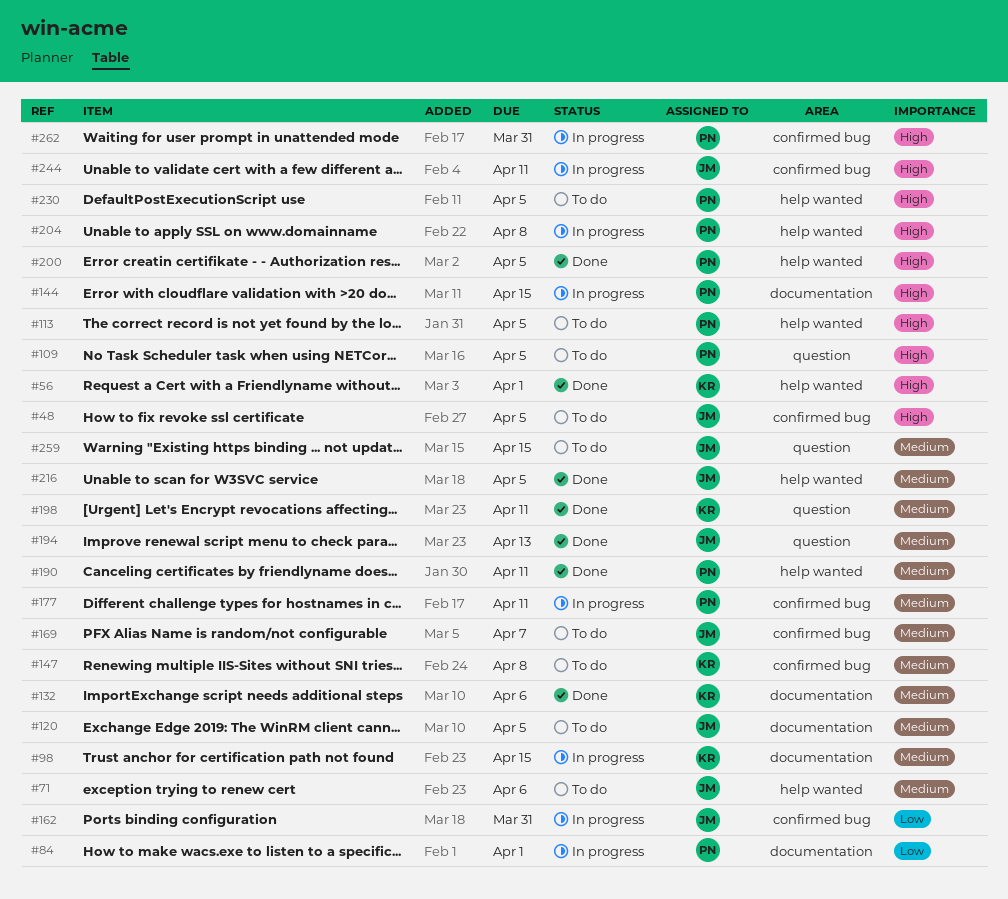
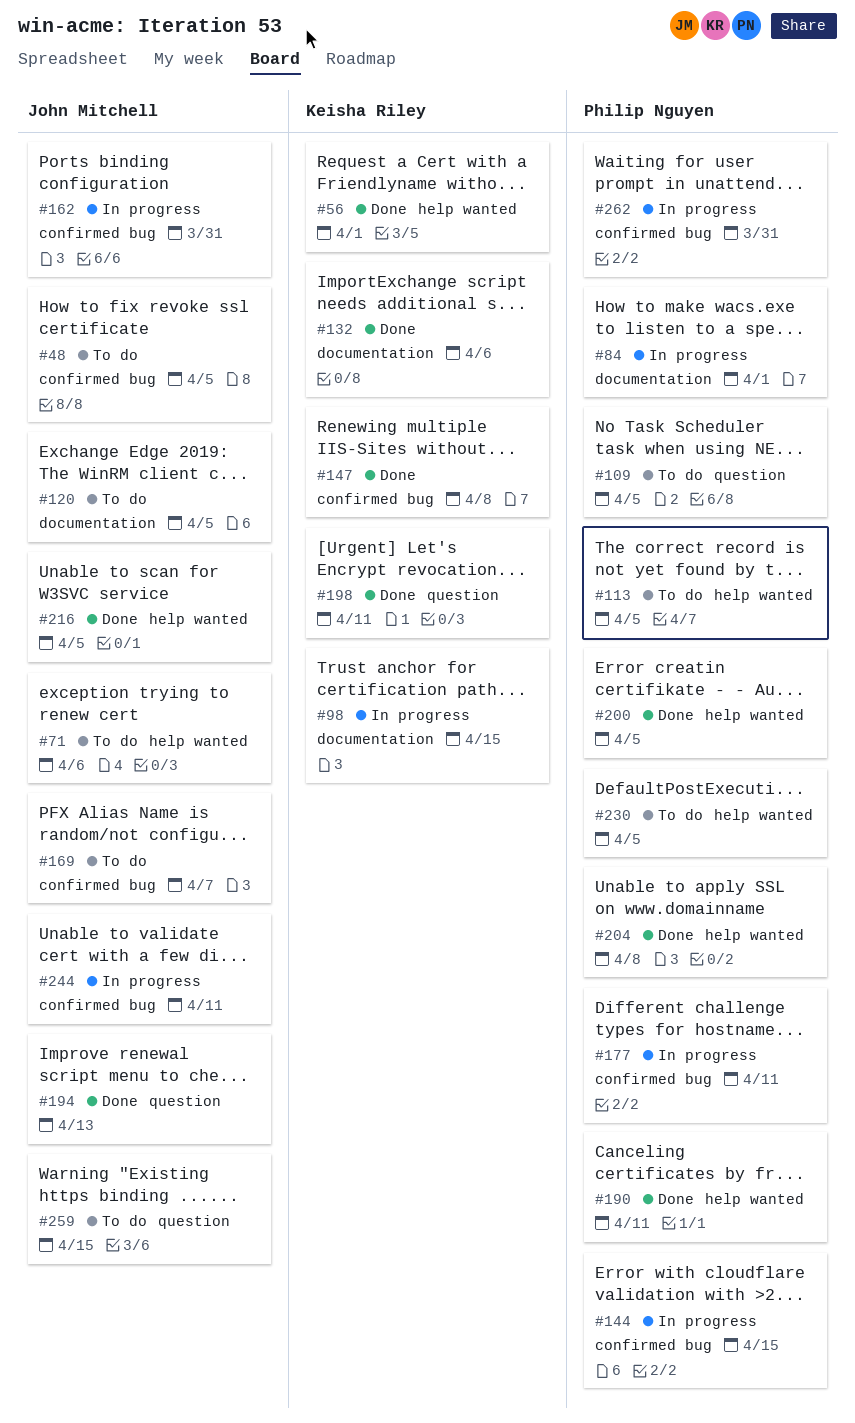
#144, label: documentation -> confirmed bug
#147, status: To do -> Done
#204, status: In progress -> Done

